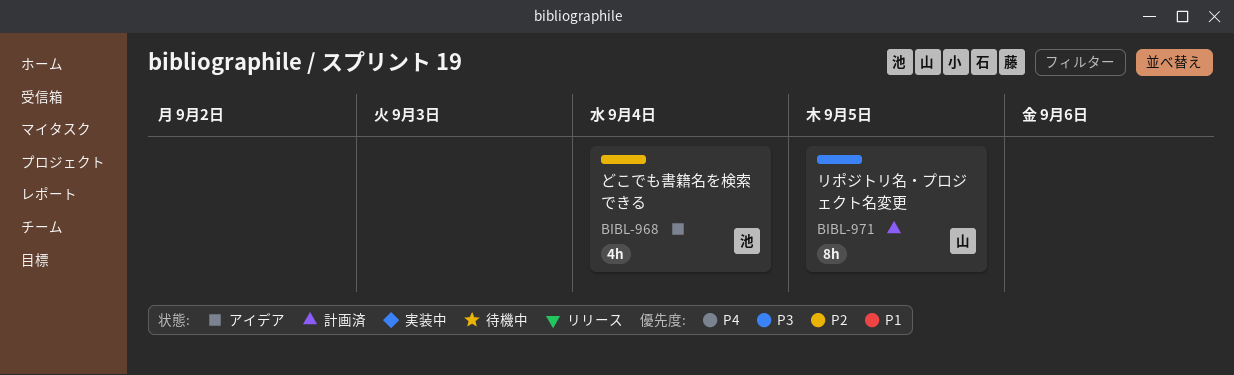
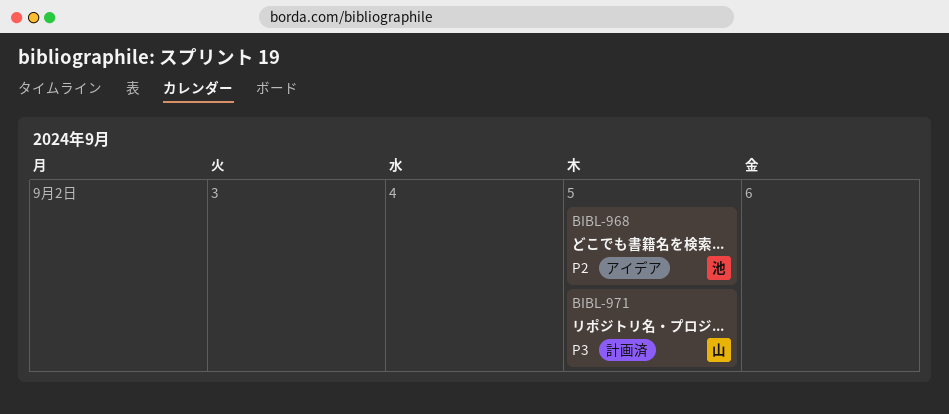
BIBL-968, due: Sep 4 -> Sep 5

